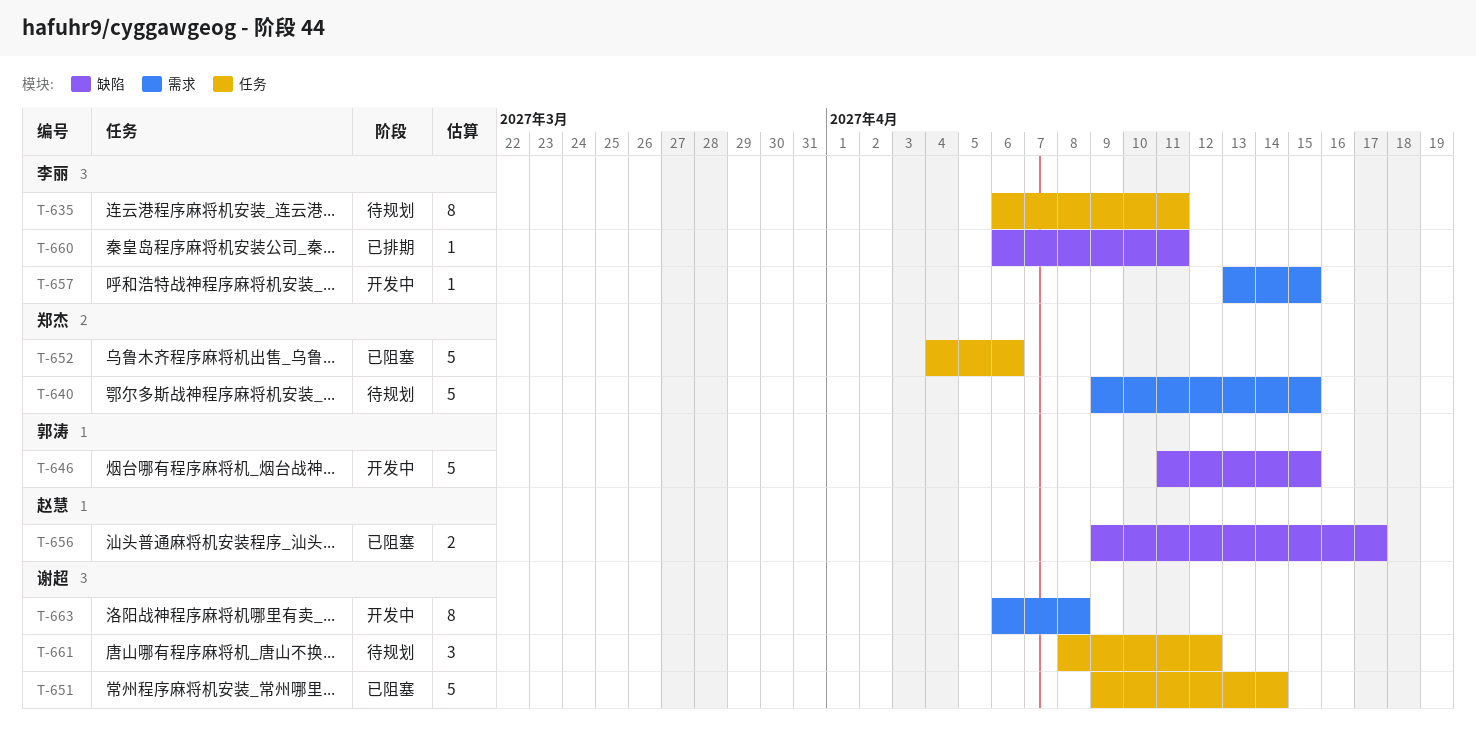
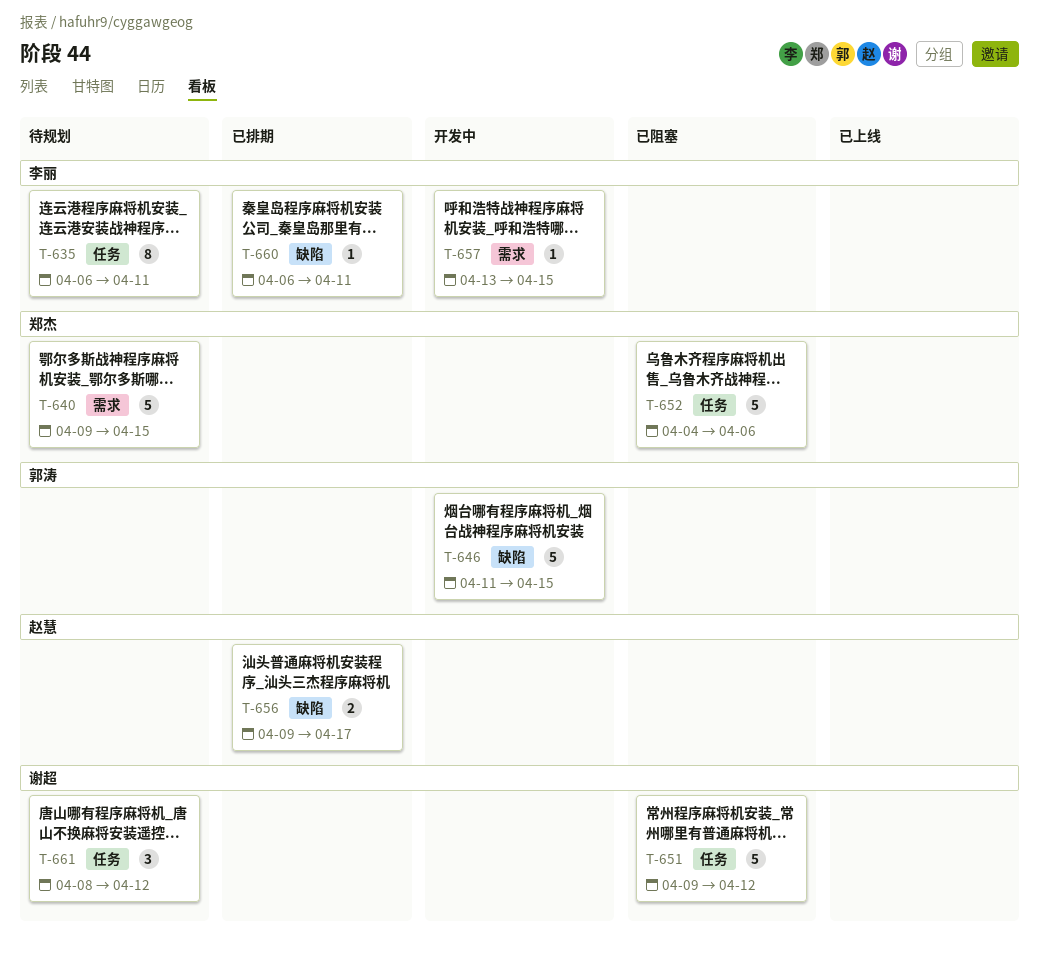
T-651, due: Apr 14 -> Apr 12
T-656, status: 已阻塞 -> 已排期
T-663: present -> none

